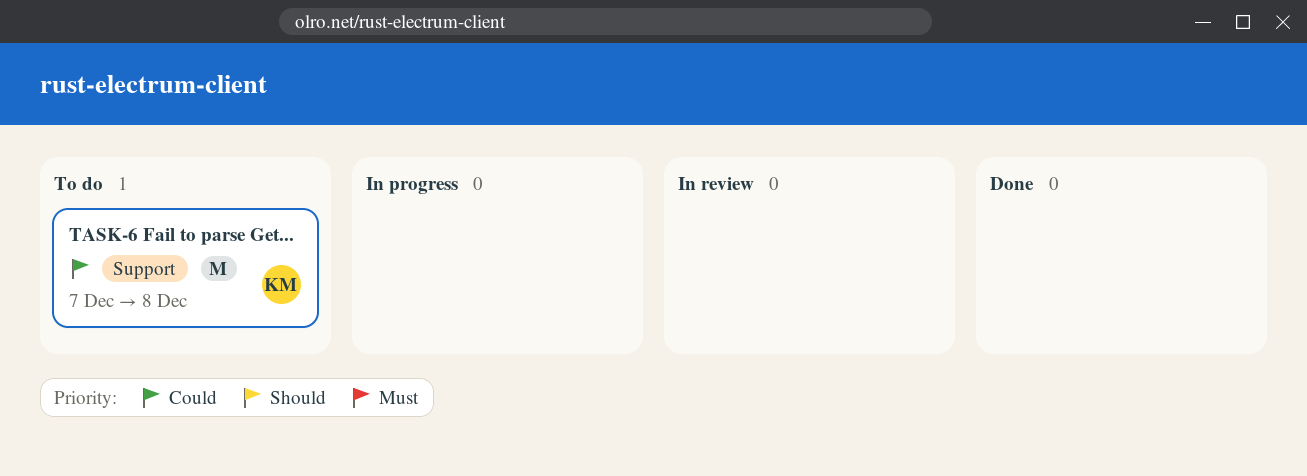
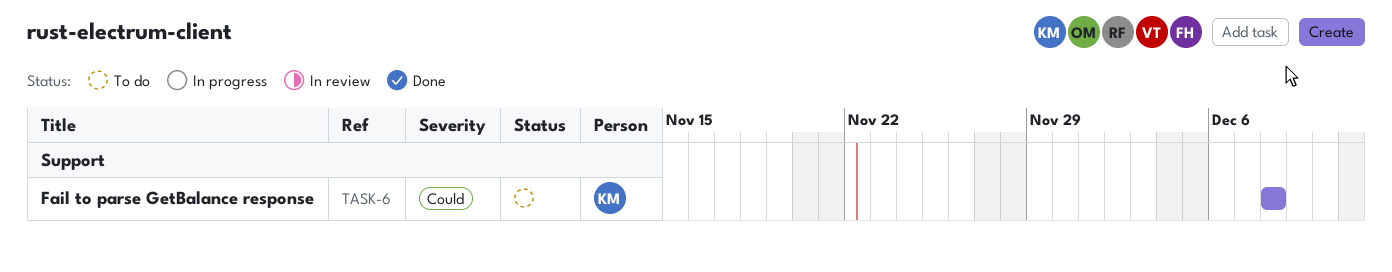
TASK-6, start: Dec 7 -> Dec 8

